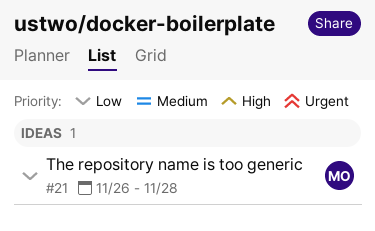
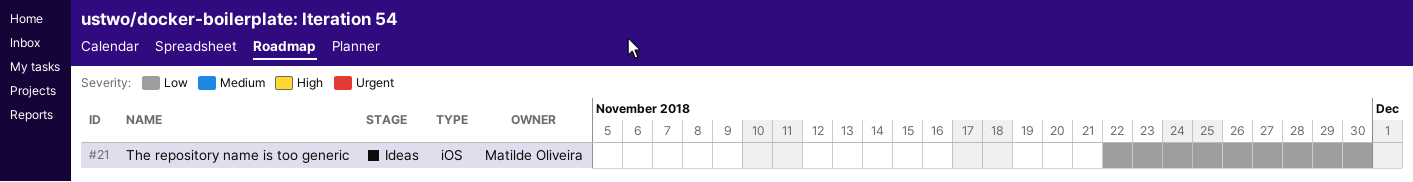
#21, start: Nov 26 -> Nov 22
#21, due: Nov 28 -> Nov 30

